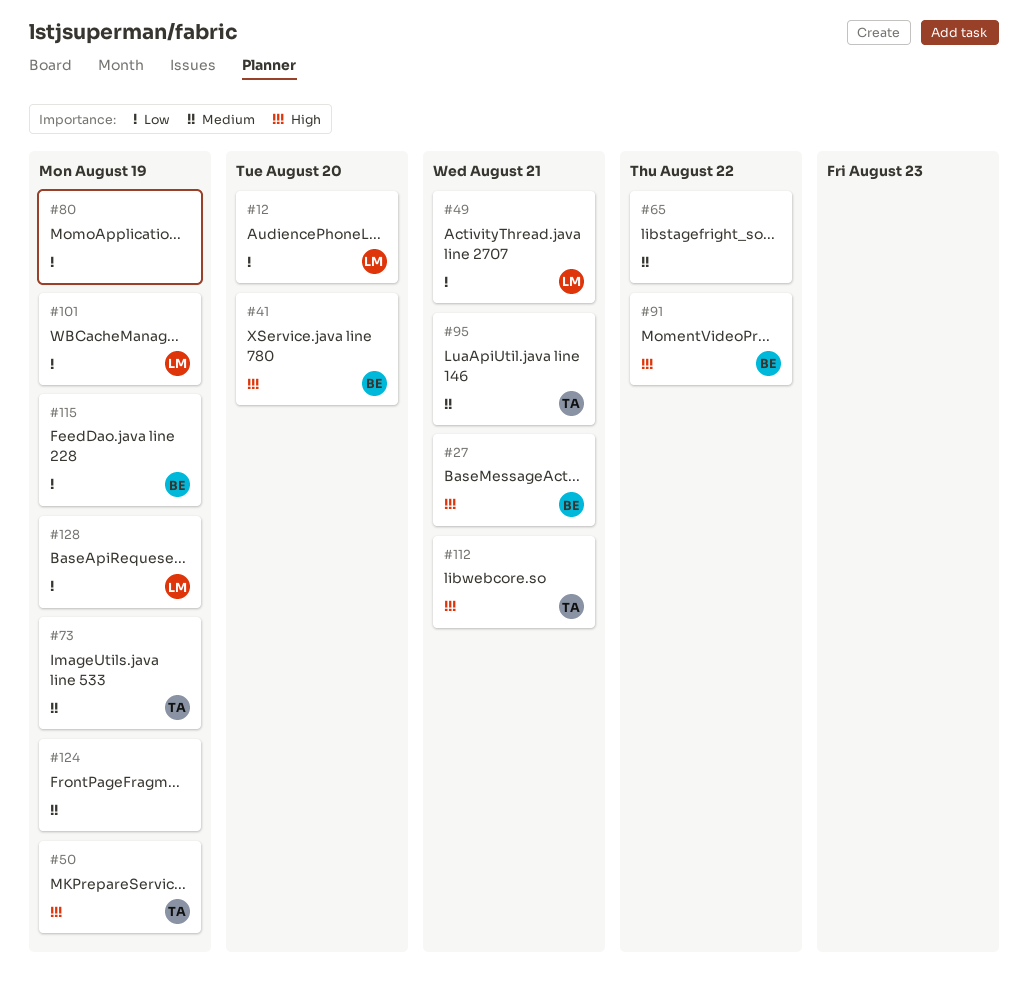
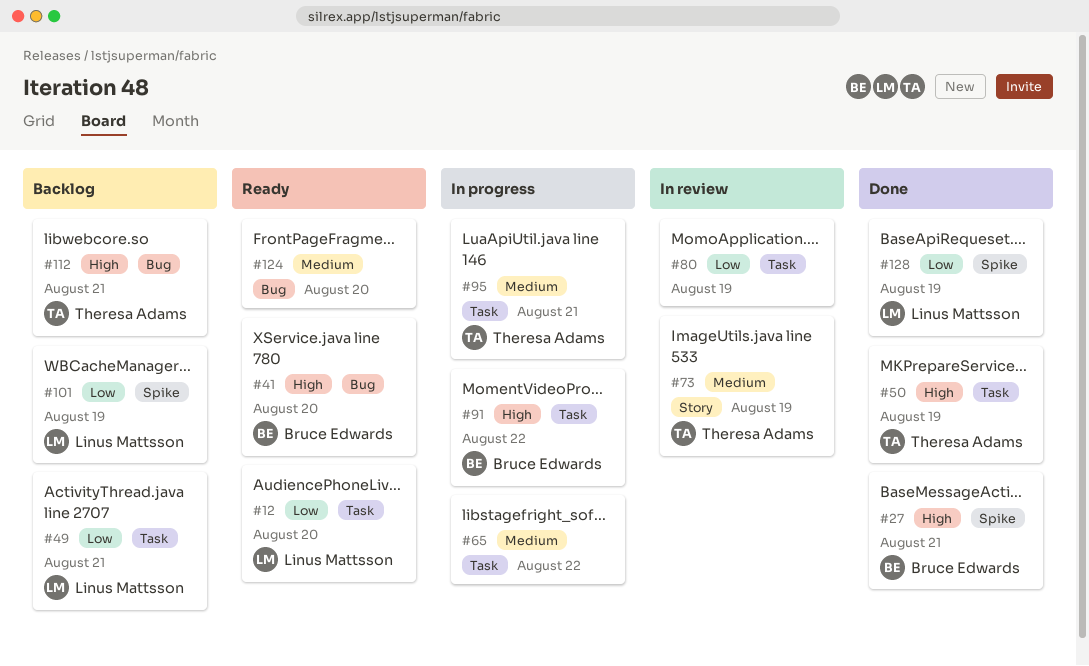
#115: present -> none
#124, due: Aug 19 -> Aug 20

